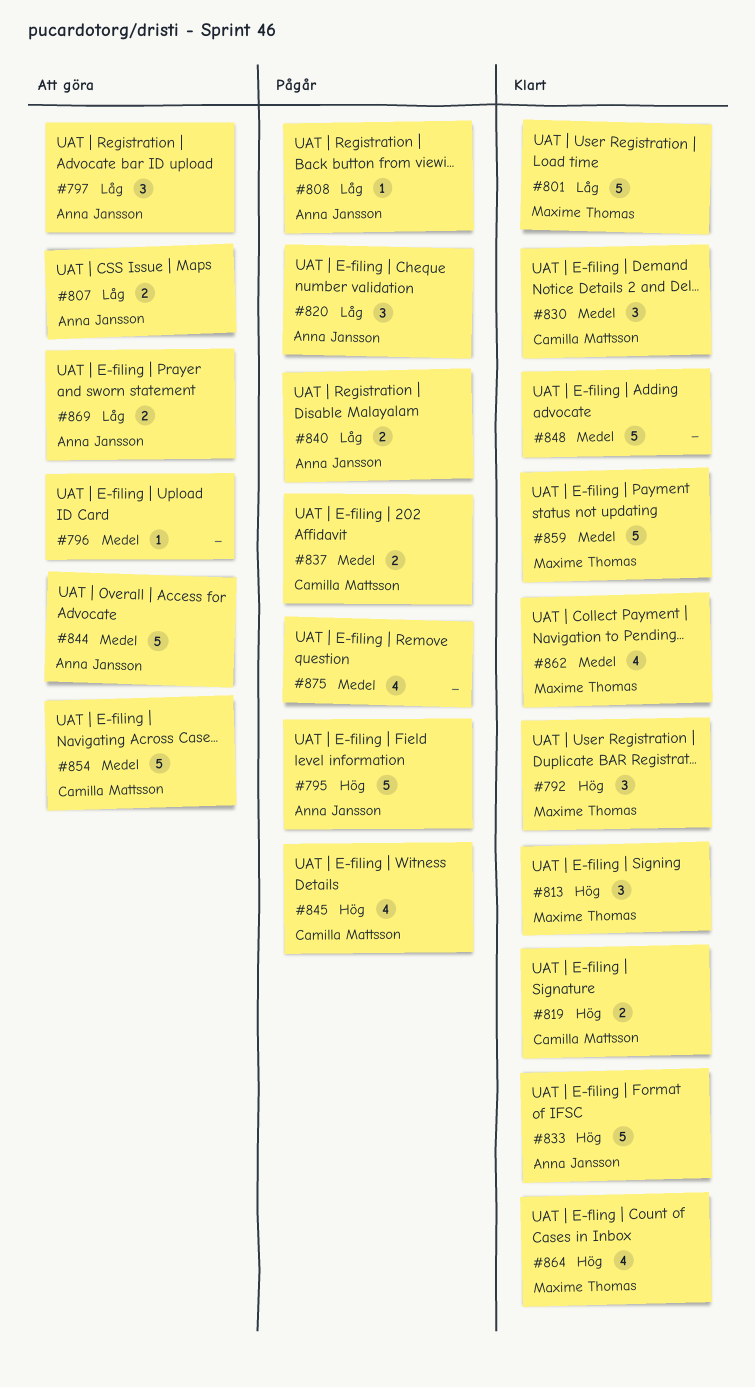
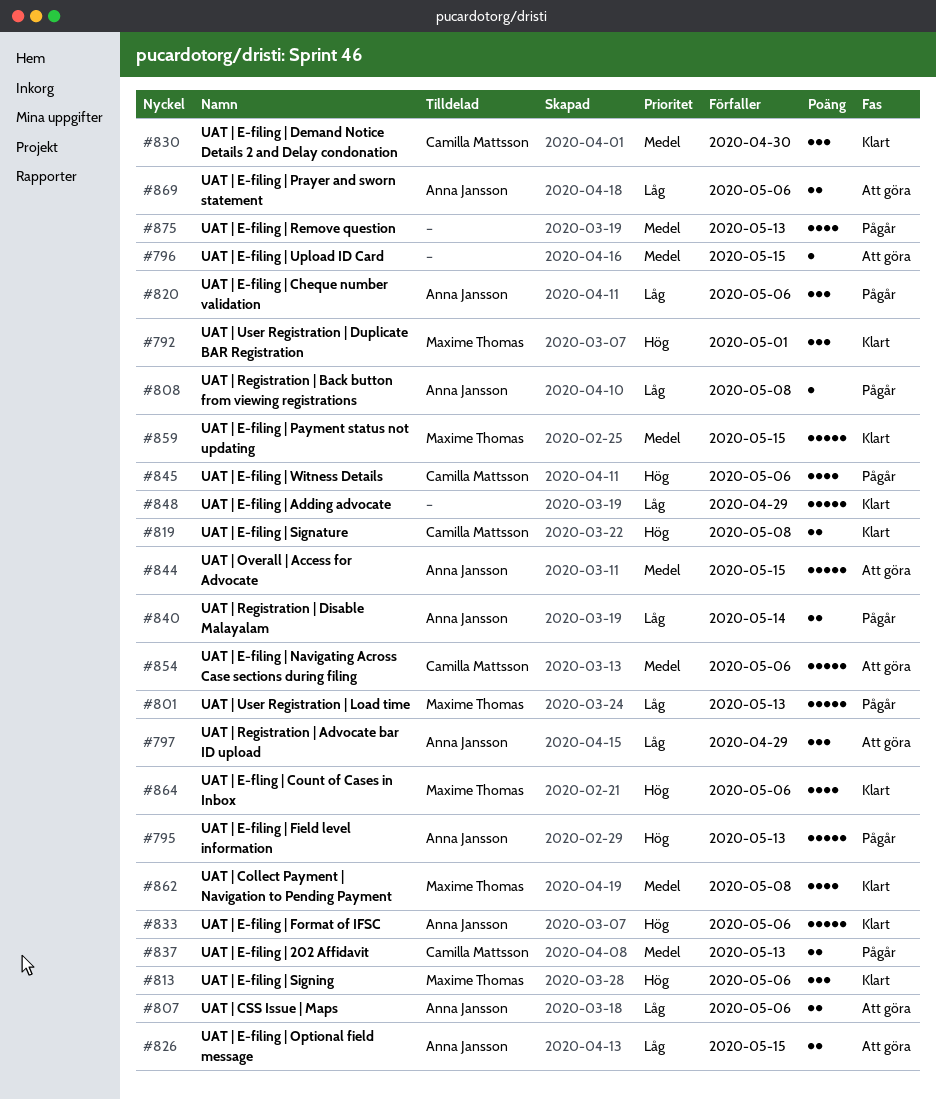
#801, status: Klart -> Pågår
#826: none -> present
#848, priority: Medel -> Låg

